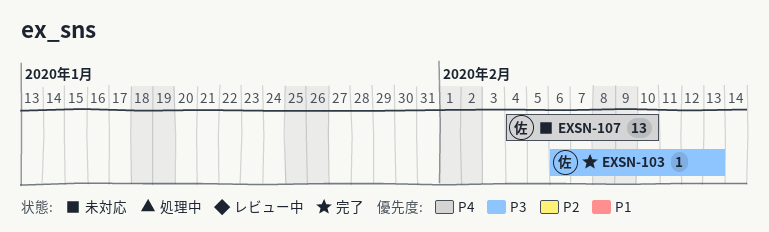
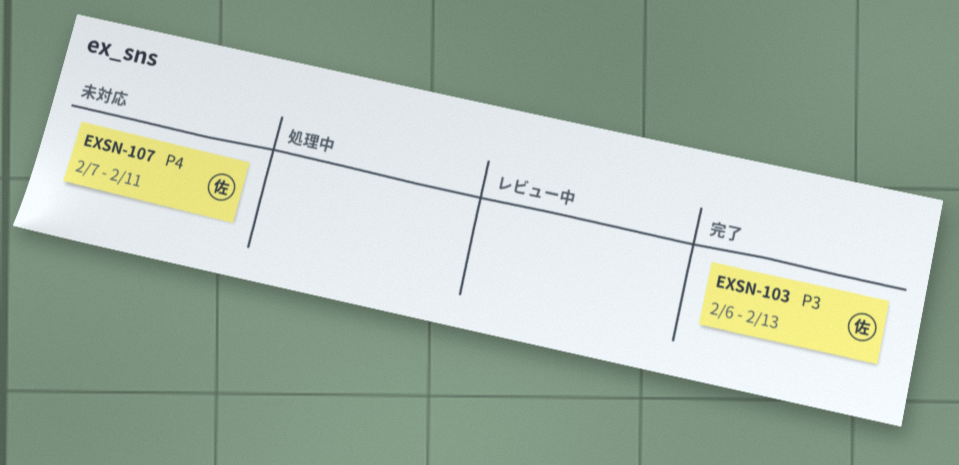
EXSN-107, start: Feb 4 -> Feb 7
EXSN-107, due: Feb 10 -> Feb 11

